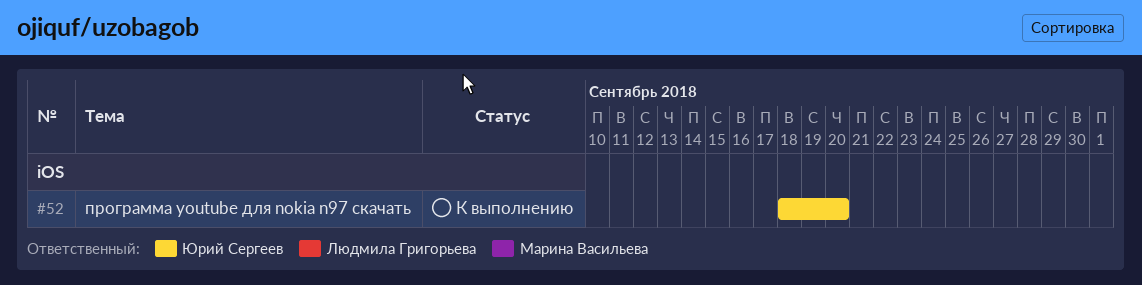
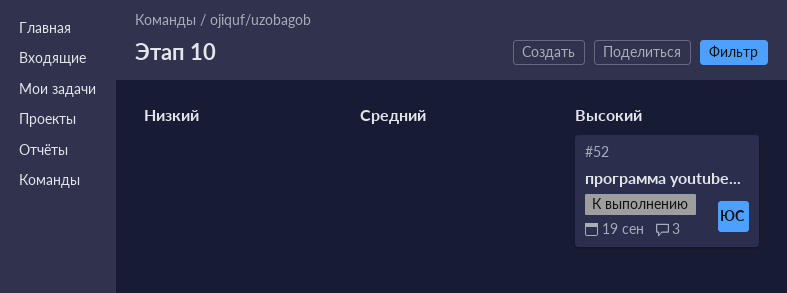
#52, due: Sep 20 -> Sep 19

